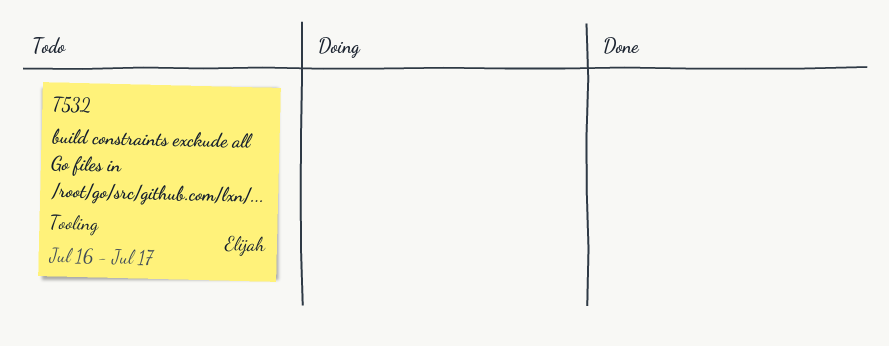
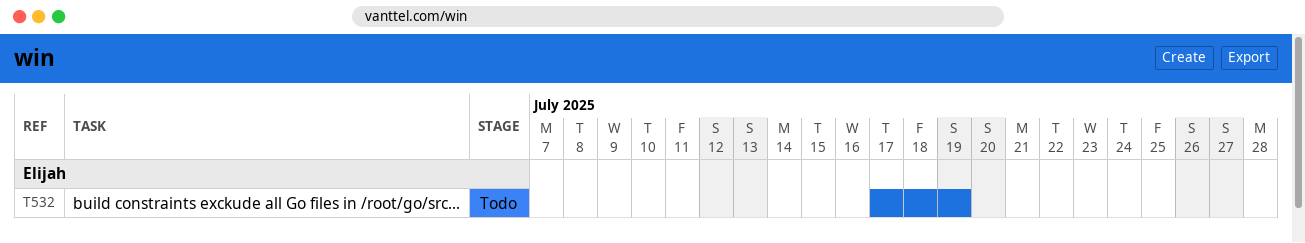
T532, start: Jul 16 -> Jul 17
T532, due: Jul 17 -> Jul 19

